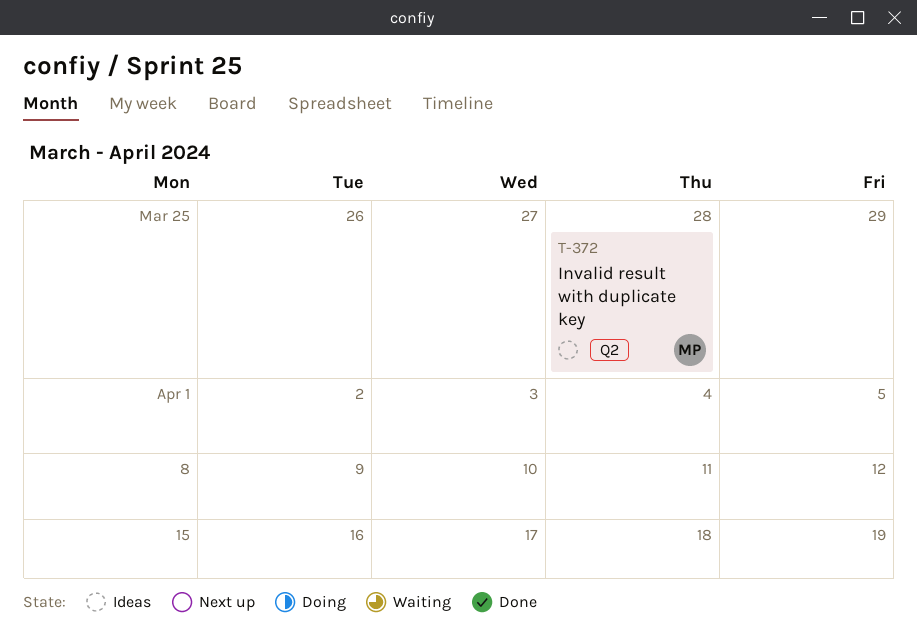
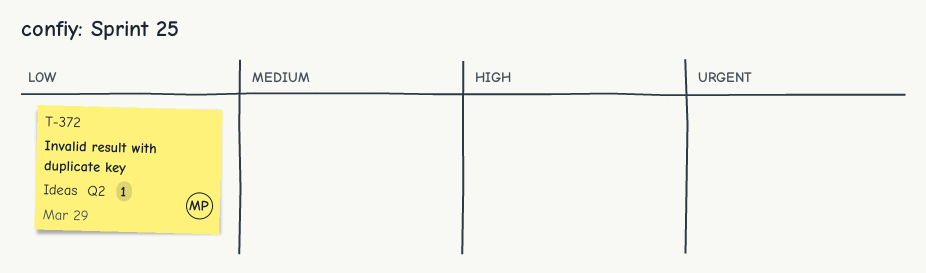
T-372, due: Mar 28 -> Mar 29

